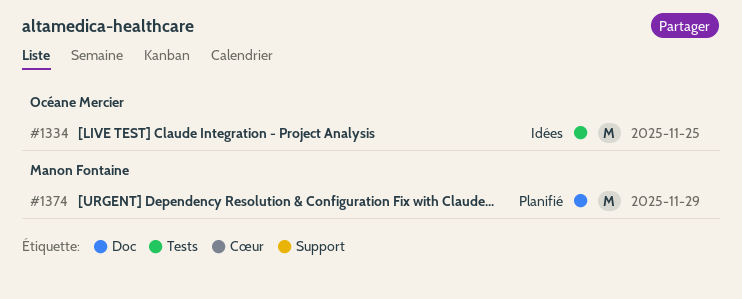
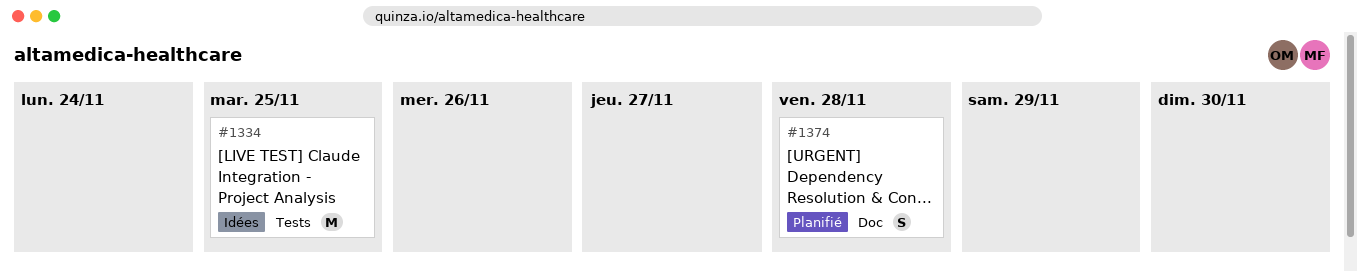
#1374, estimate: M -> S
#1374, due: Nov 29 -> Nov 28

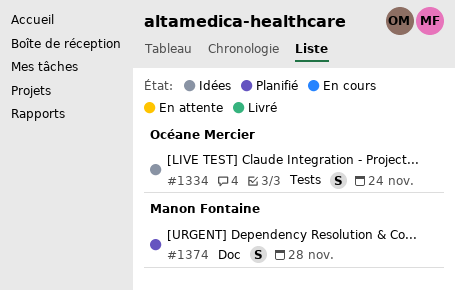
#1334, estimate: M -> S
#1334, due: Nov 25 -> Nov 24

